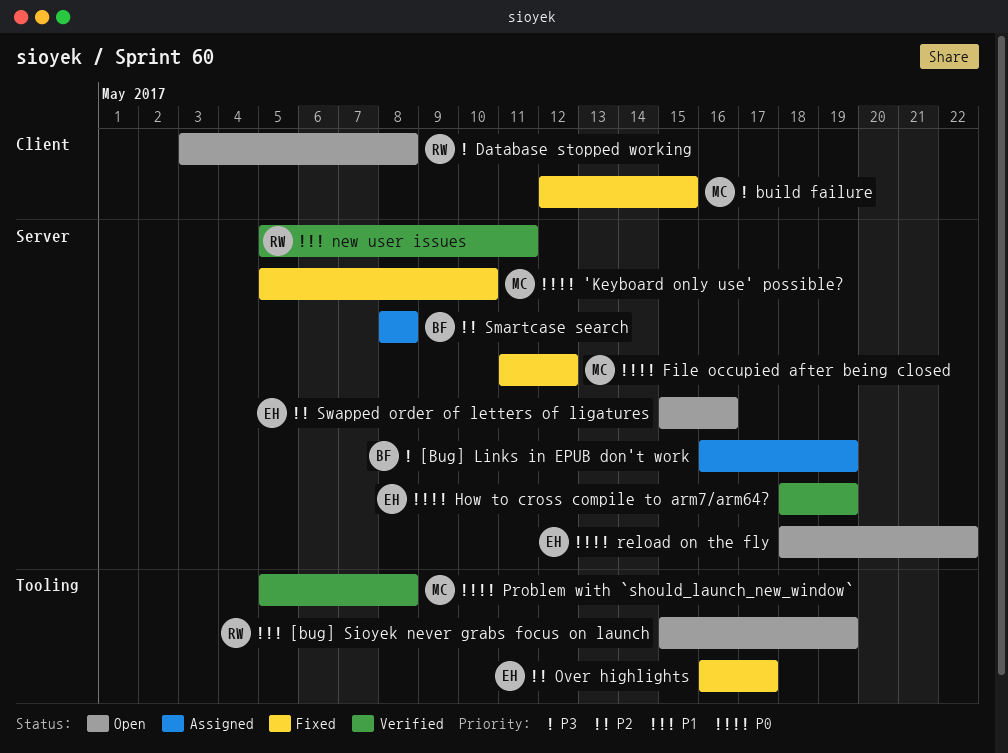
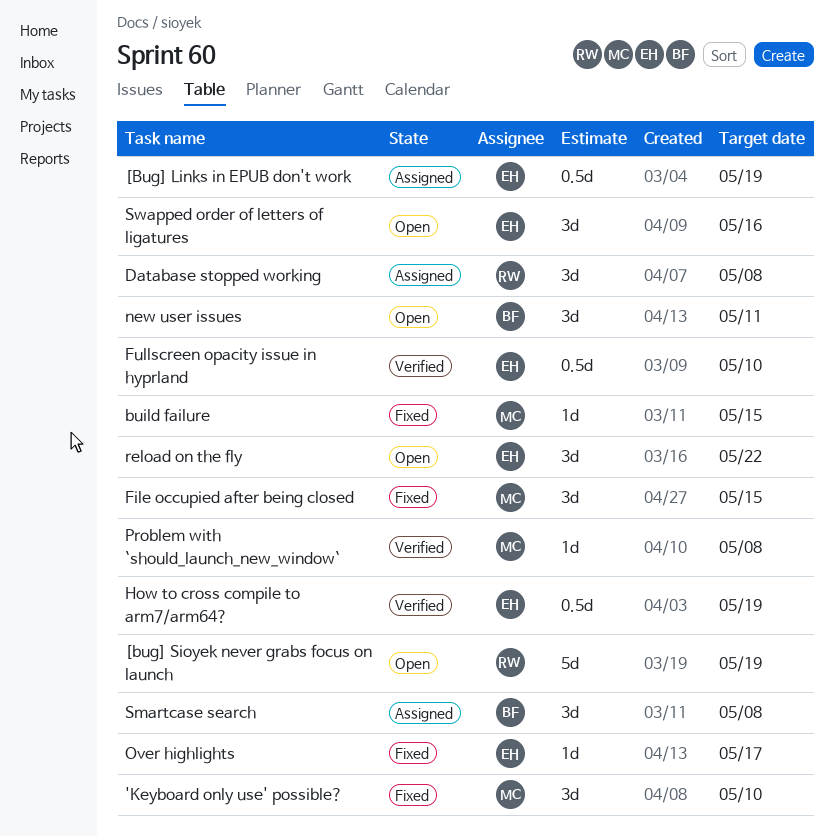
[Bug] Links in EPUB don't work, owner: BF -> EH
Database stopped working, status: Open -> Assigned
File occupied after being closed, due: May 12 -> May 15
Fullscreen opacity issue in hyprland: none -> present
new user issues, status: Verified -> Open
new user issues, owner: RW -> BF

